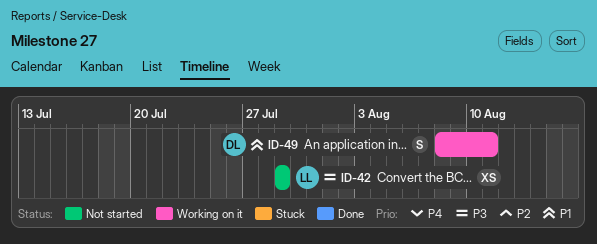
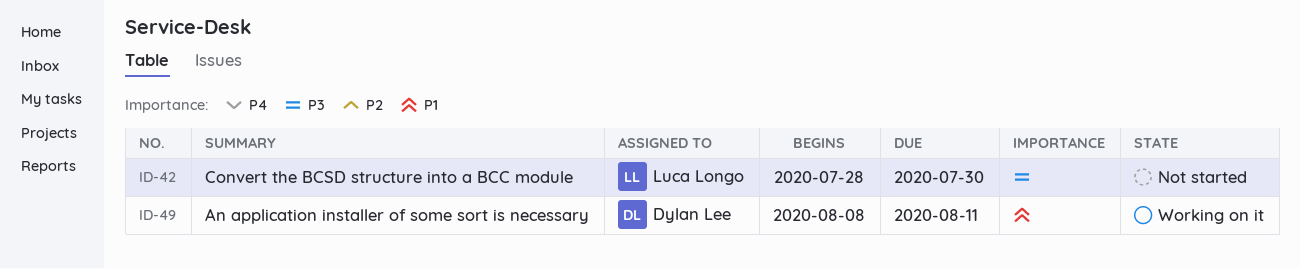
ID-42, start: Jul 29 -> Jul 28
ID-42, due: Jul 29 -> Jul 30

